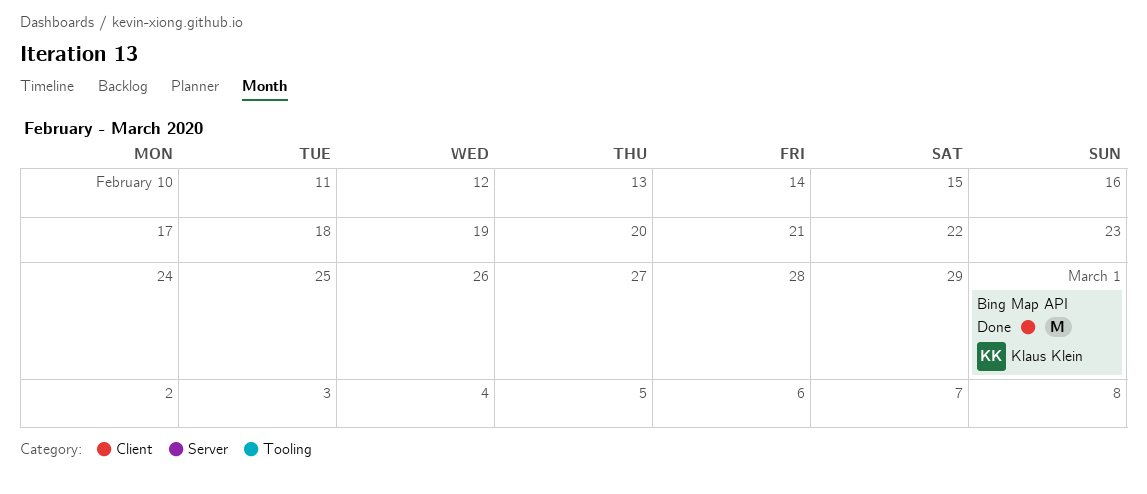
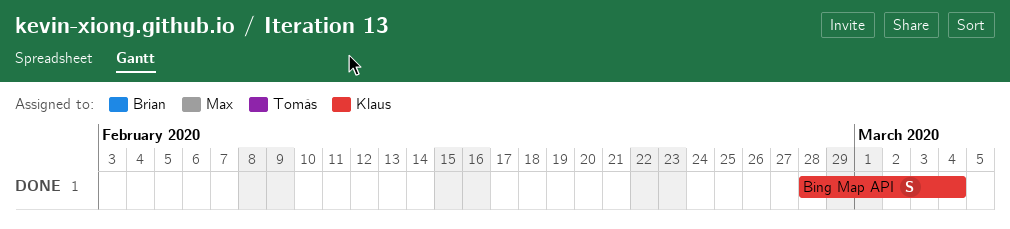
Bing Map API, estimate: M -> S
Bing Map API, due: Mar 1 -> Mar 4

